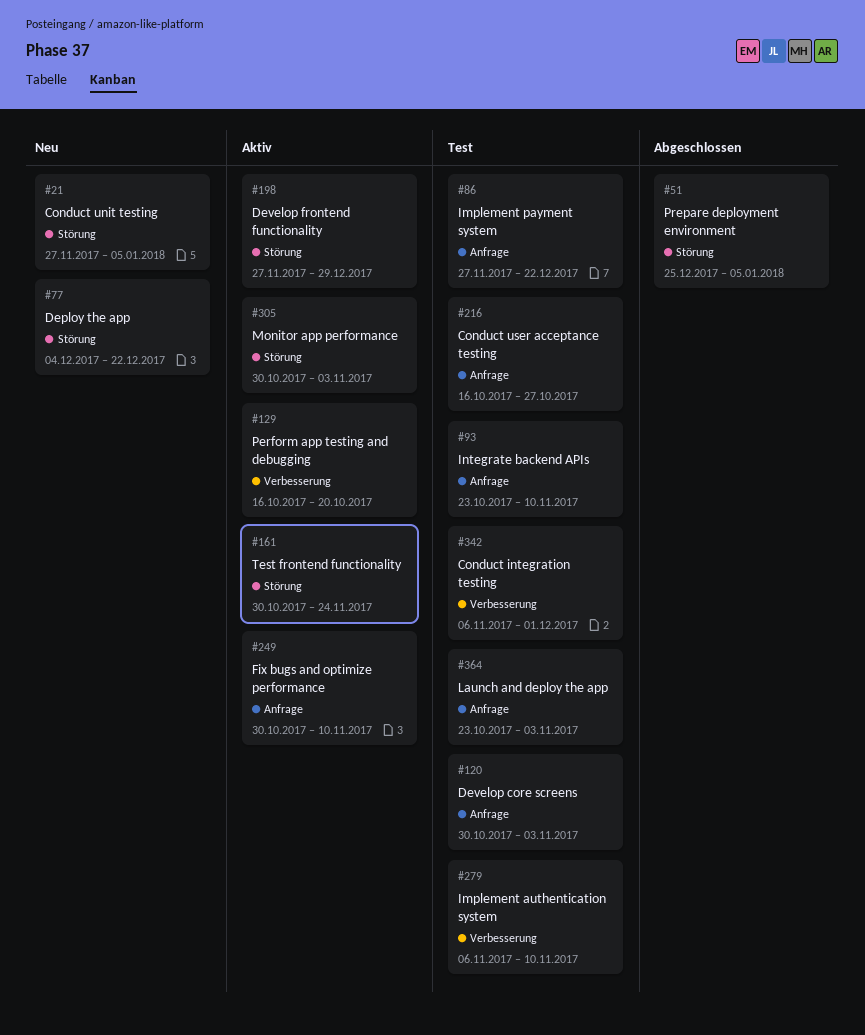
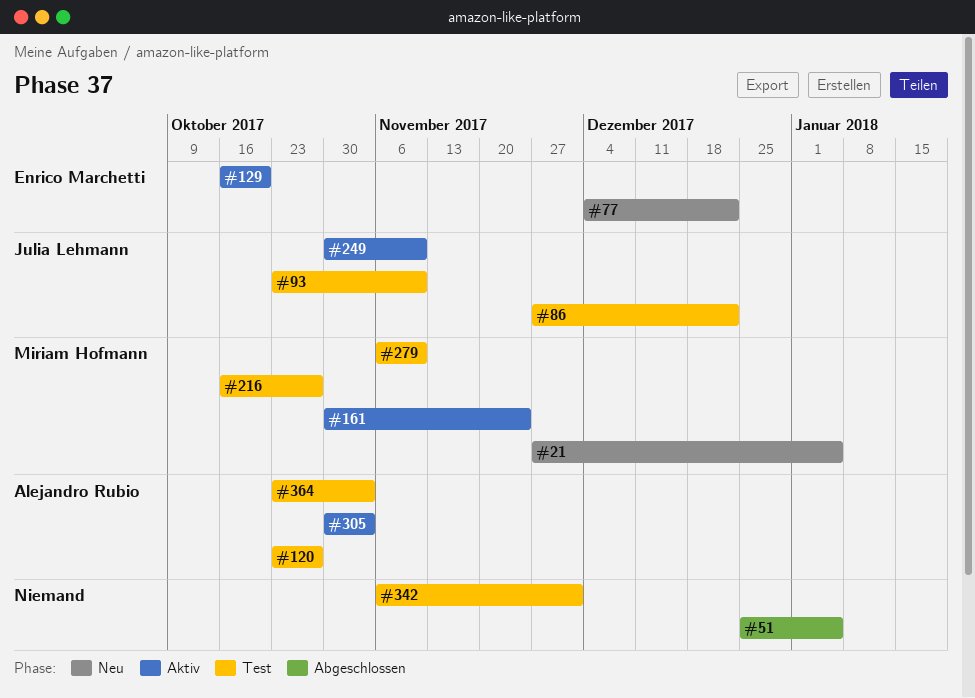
#120, start: Oct 30 -> Oct 23
#120, due: Nov 3 -> Oct 27
#198: present -> none

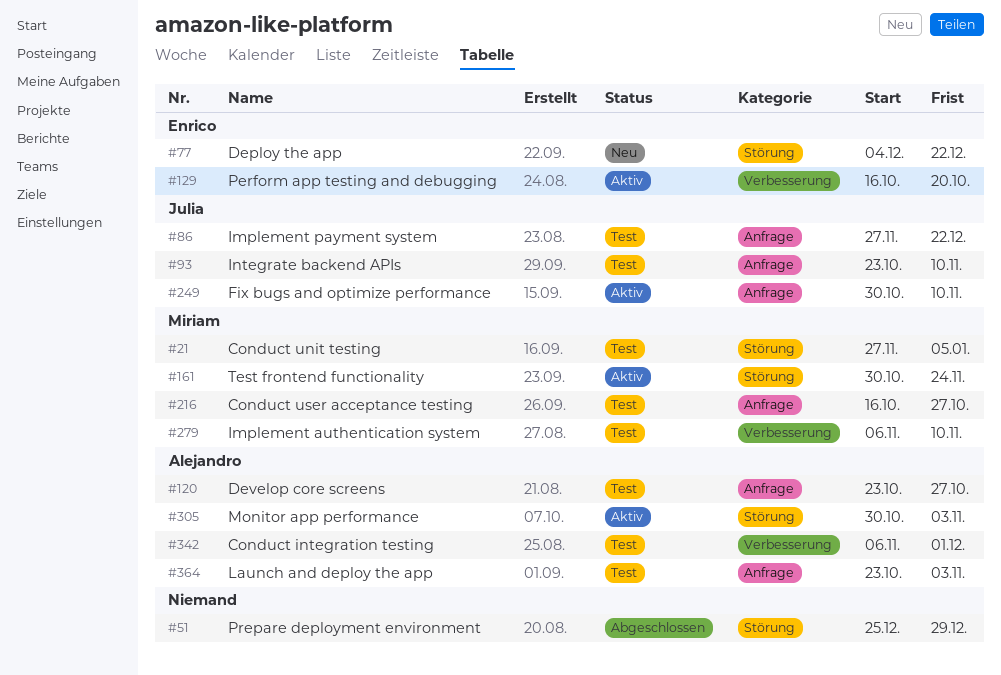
#21, status: Neu -> Test
#51, due: Jan 5 -> Dec 29
#342, owner: none -> Alejandro Rubio

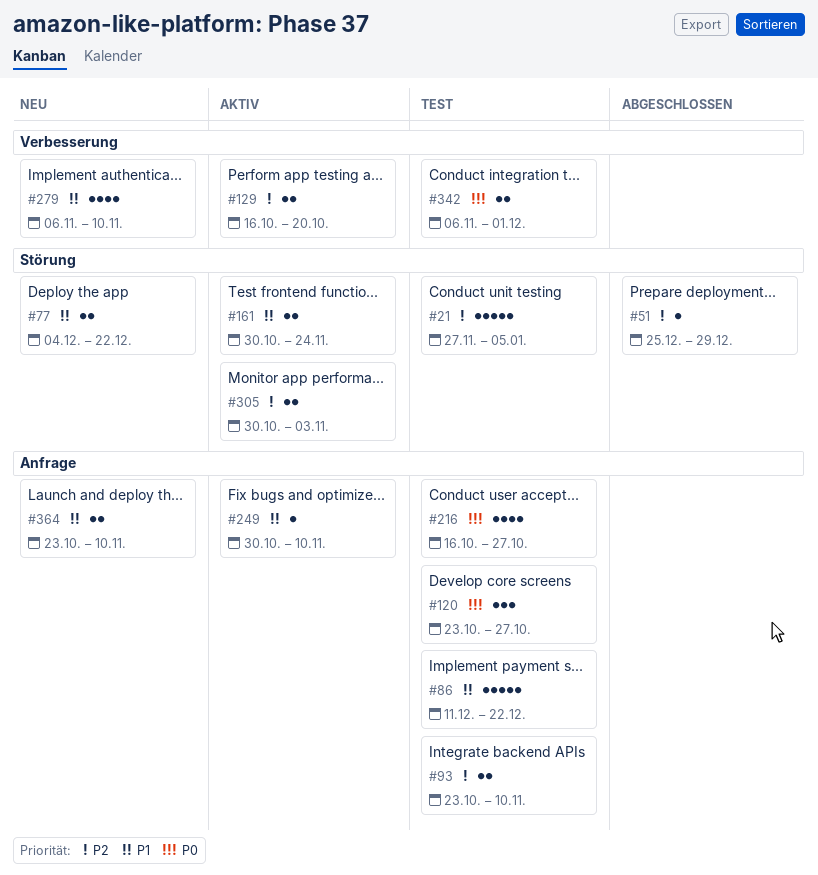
#86, start: Nov 27 -> Dec 11
#279, status: Test -> Neu
#364, status: Test -> Neu
#364, due: Nov 3 -> Nov 10

